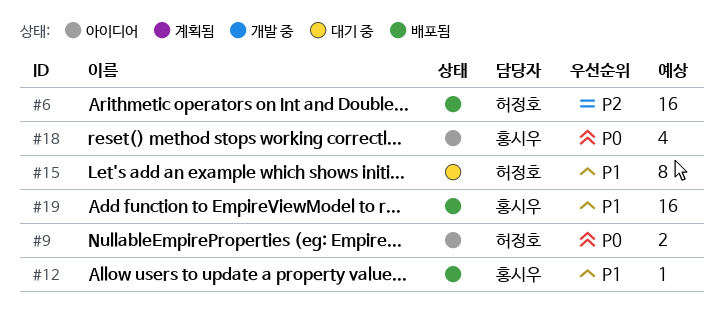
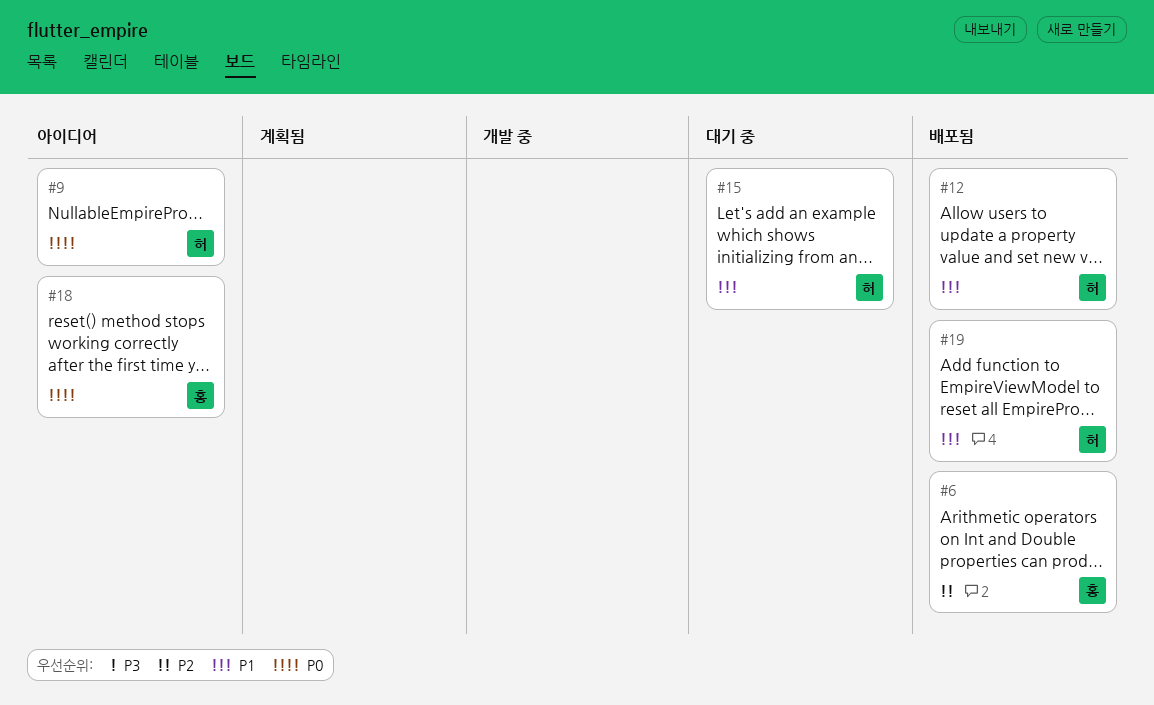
#6, owner: 허정호 -> 홍시우
#12, owner: 홍시우 -> 허정호
#19, owner: 홍시우 -> 허정호

